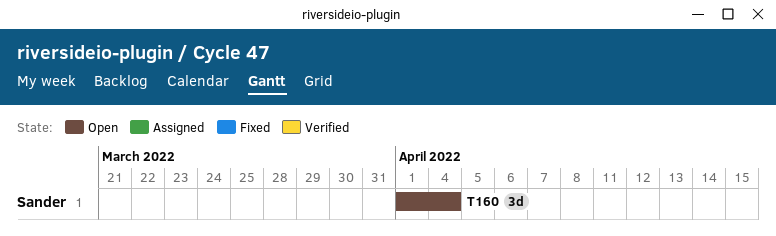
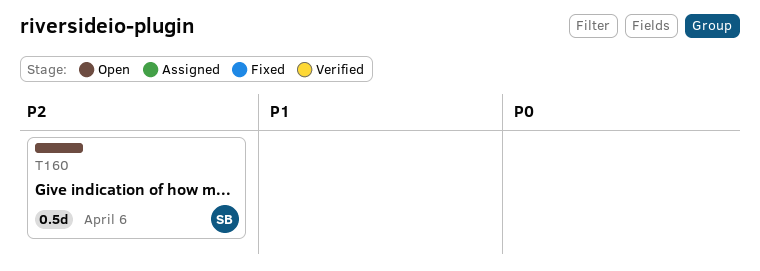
T160, estimate: 3d -> 0.5d
T160, due: Apr 4 -> Apr 6

